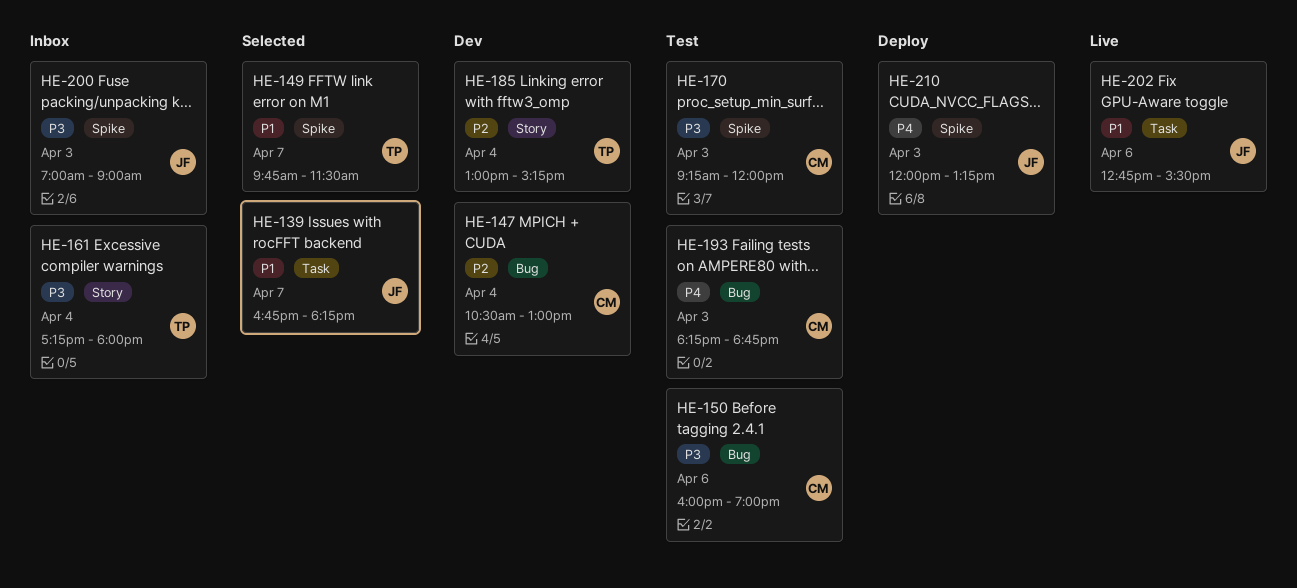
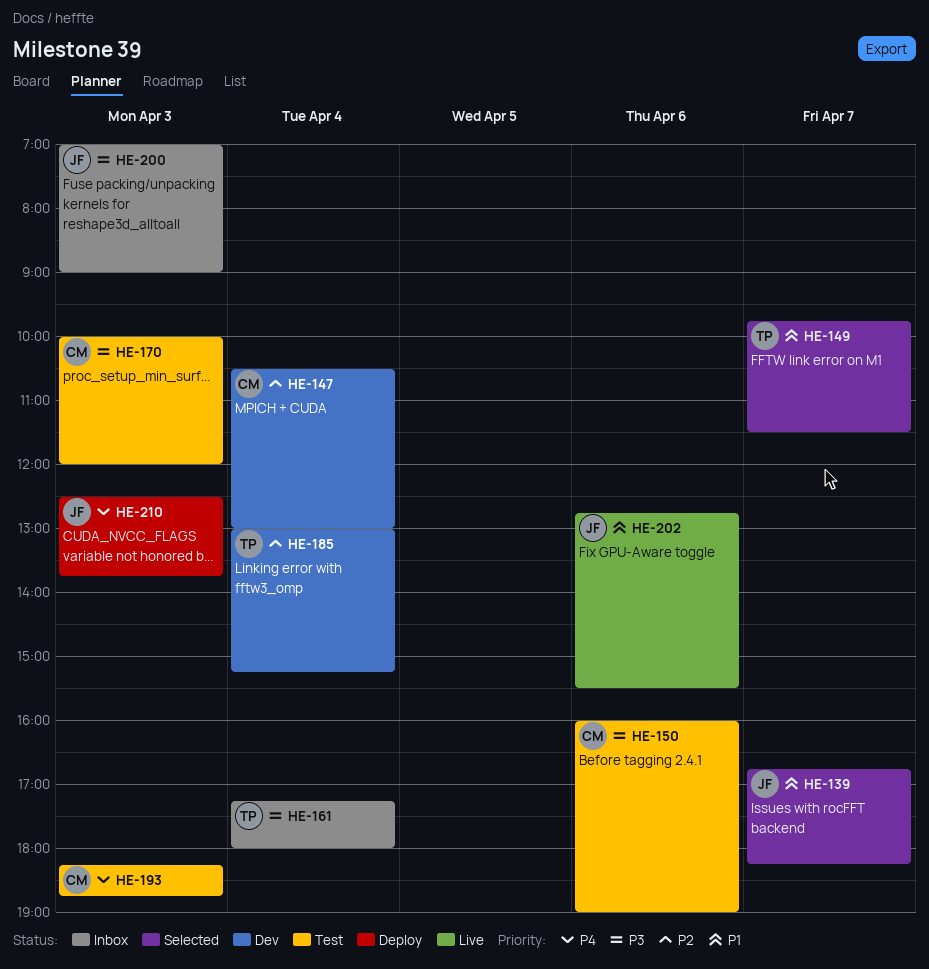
HE-170, begins: 09:15 -> 10:00
HE-210, begins: 12:00 -> 12:30
HE-210, ends: 13:15 -> 13:45

